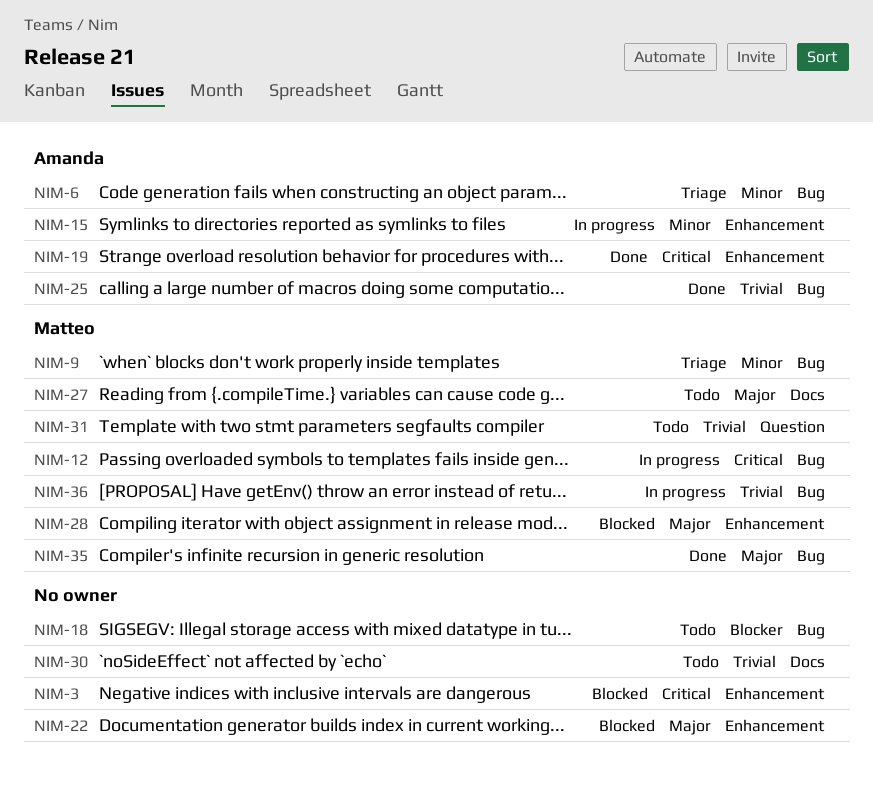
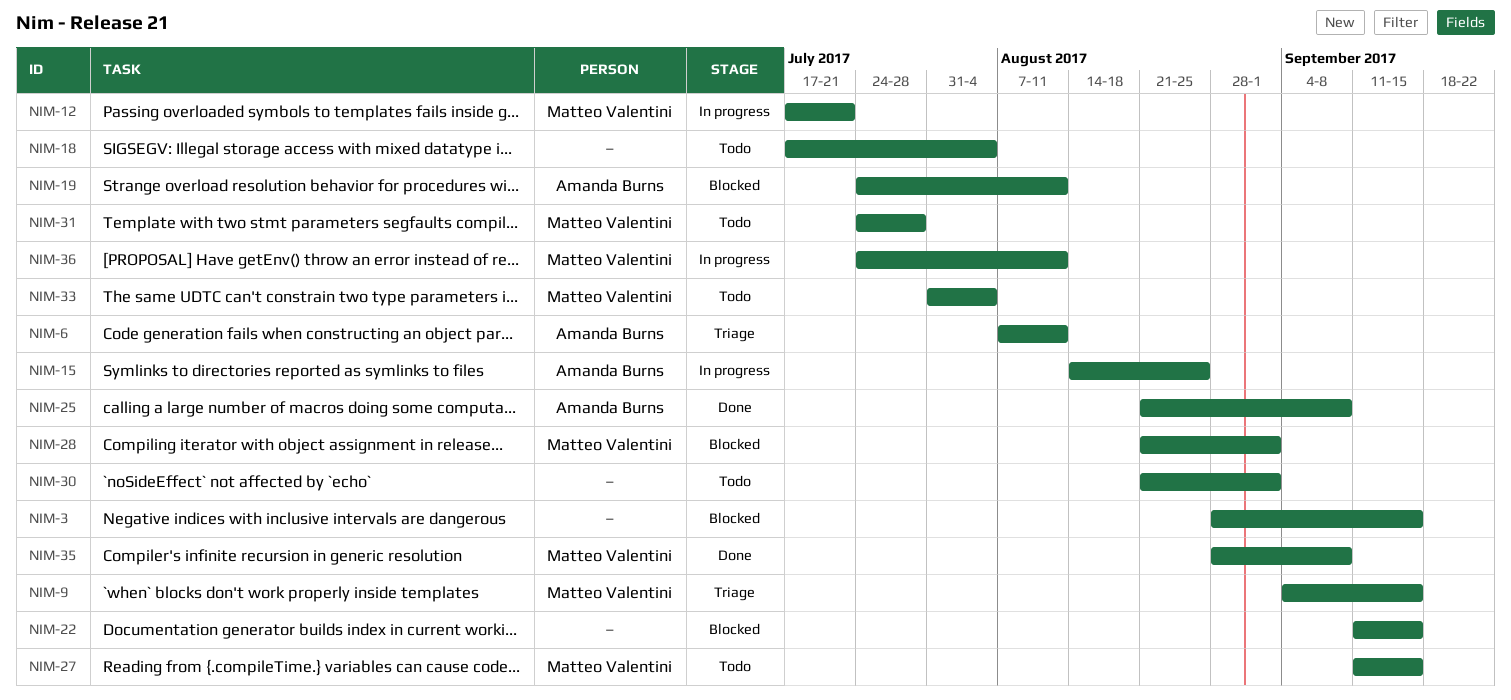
NIM-19, status: Done -> Blocked
NIM-33: none -> present

